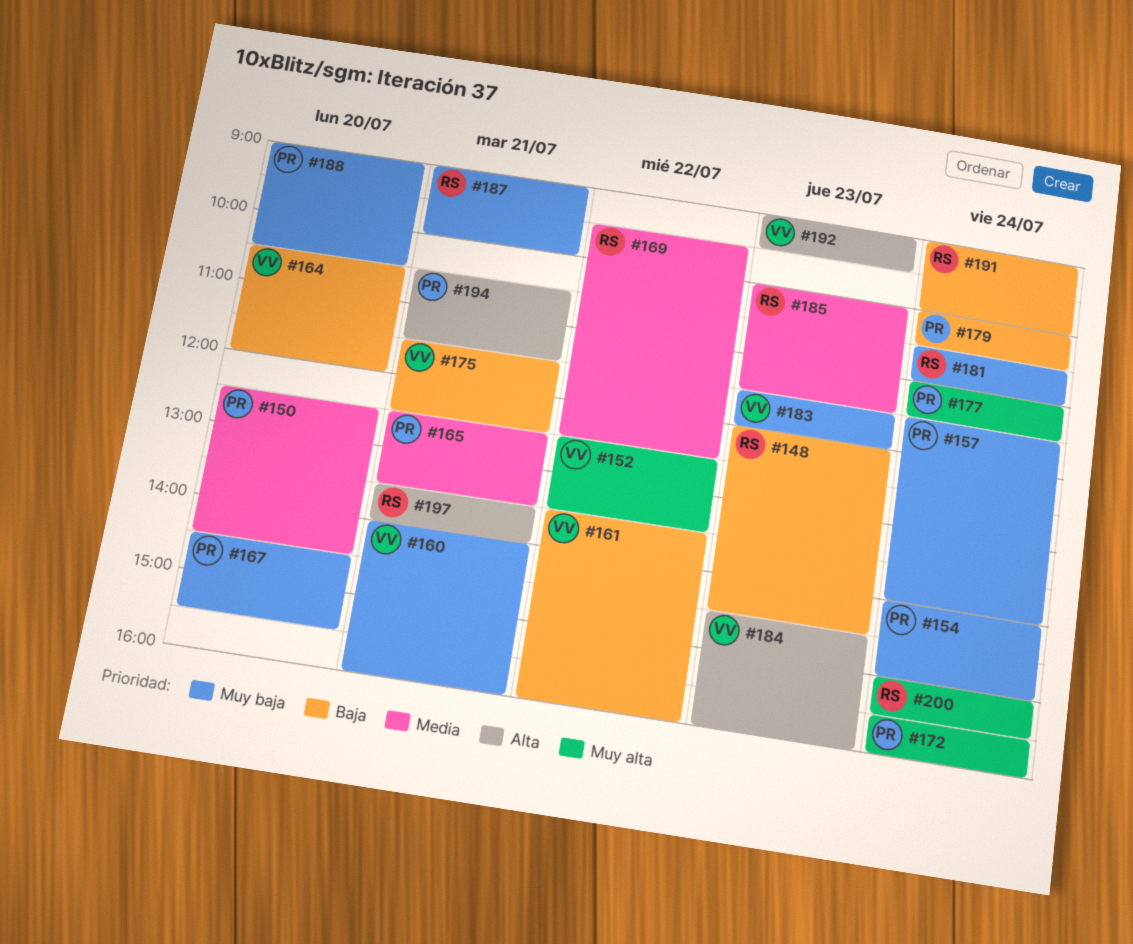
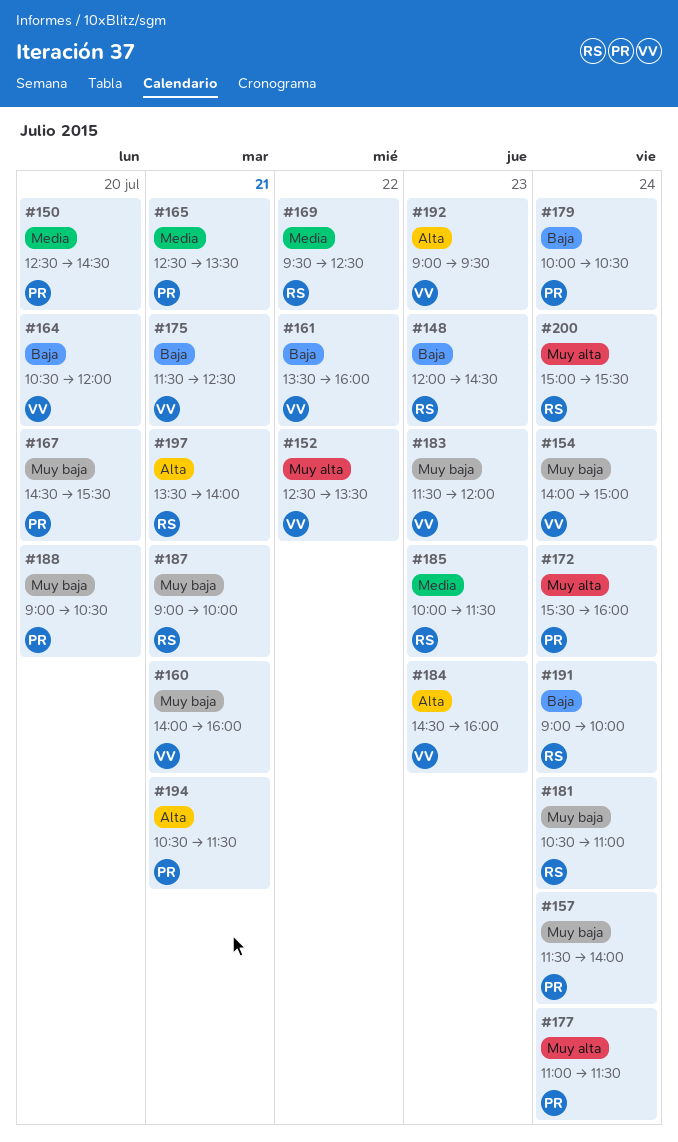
#154, owner: PR -> VV

